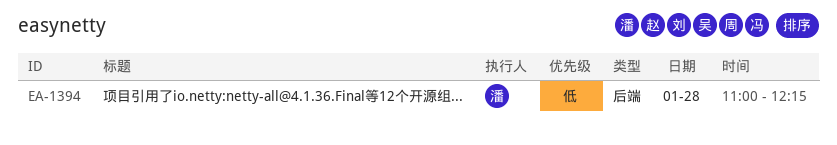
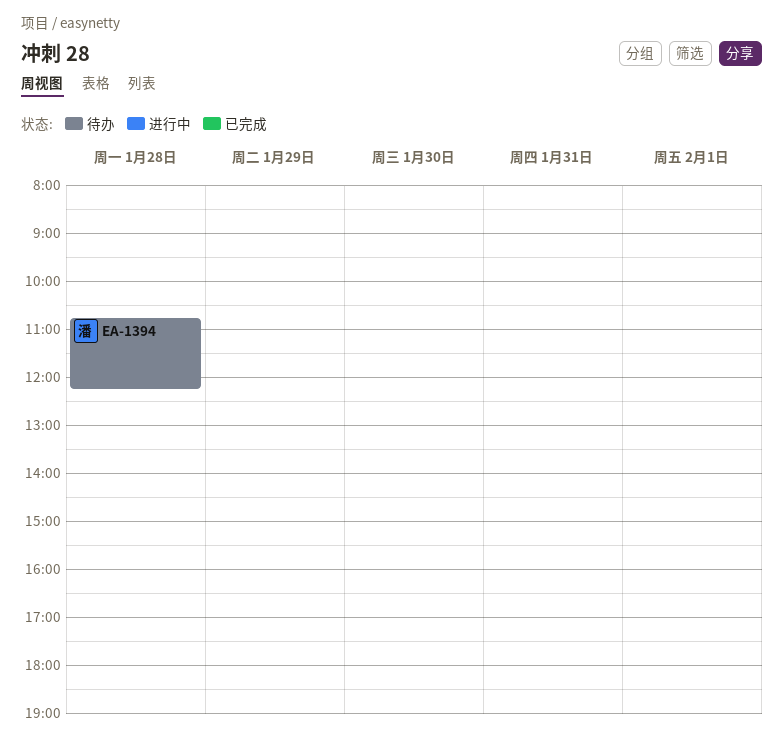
EA-1394, begins: 11:00 -> 10:45

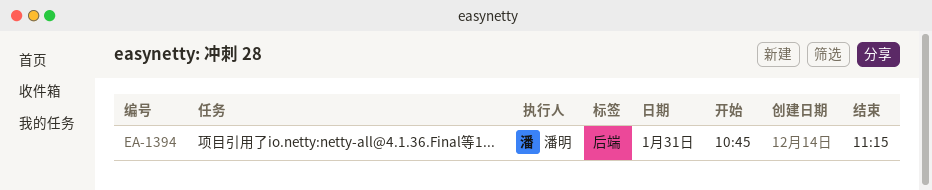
EA-1394, day: Jan 28 -> Jan 31
EA-1394, ends: 12:15 -> 11:15

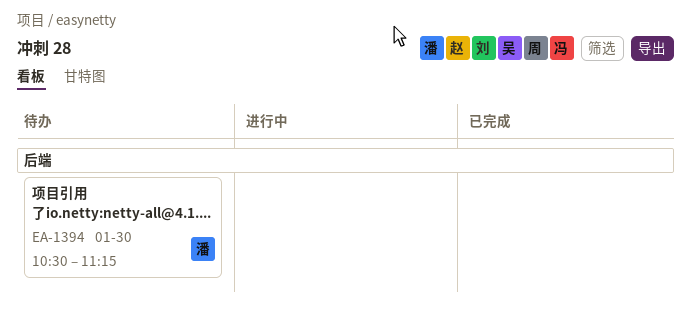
EA-1394, day: Jan 31 -> Jan 30
EA-1394, begins: 10:45 -> 10:30

